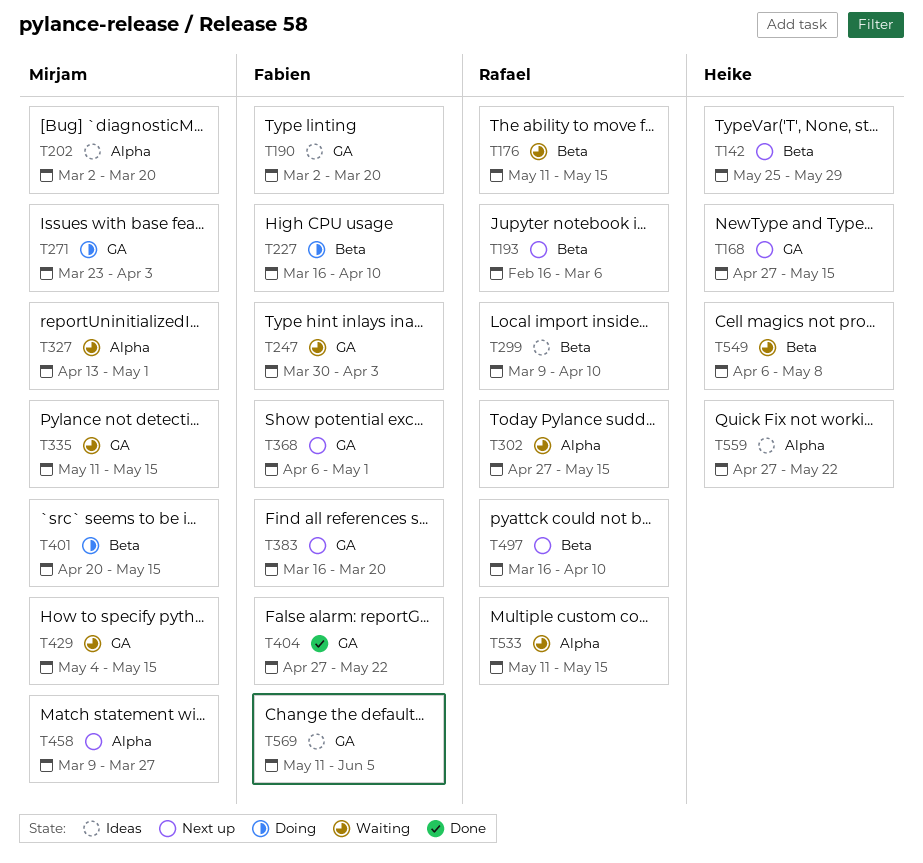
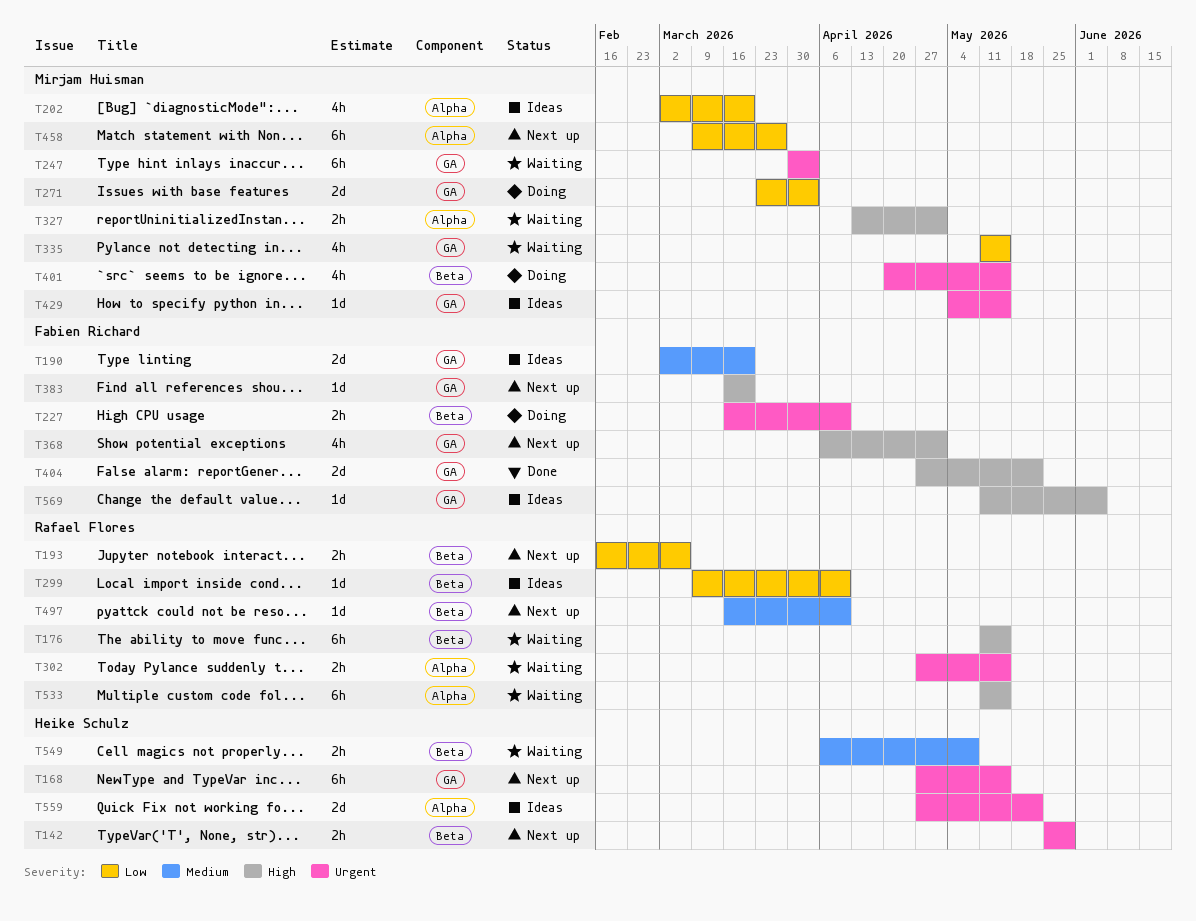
T247, owner: Fabien Richard -> Mirjam Huisman
T429, status: Waiting -> Ideas

